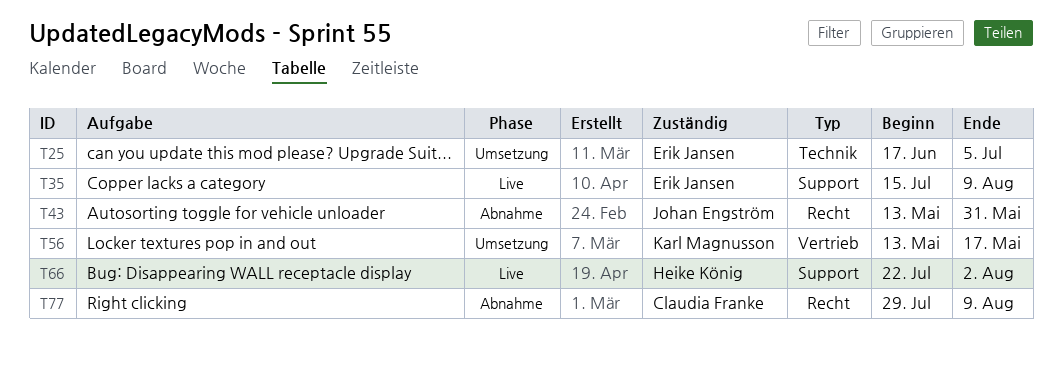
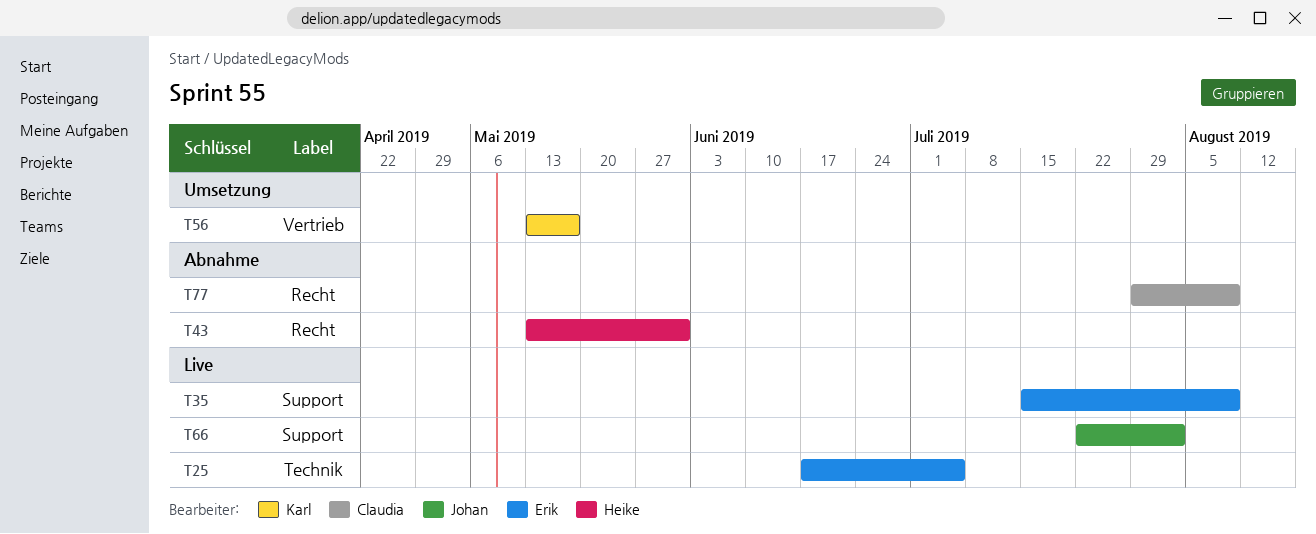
T25, status: Umsetzung -> Live
T43, owner: Johan Engström -> Heike König
T66, owner: Heike König -> Johan Engström

